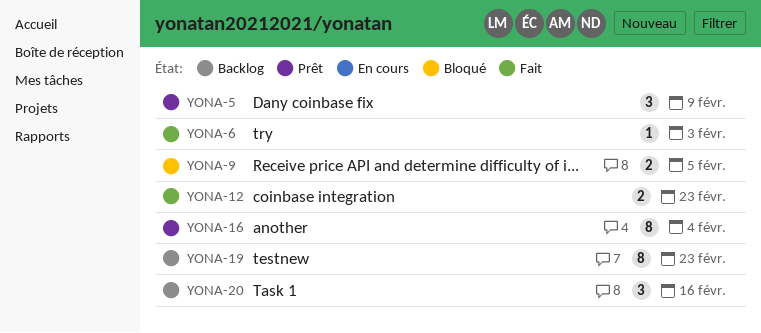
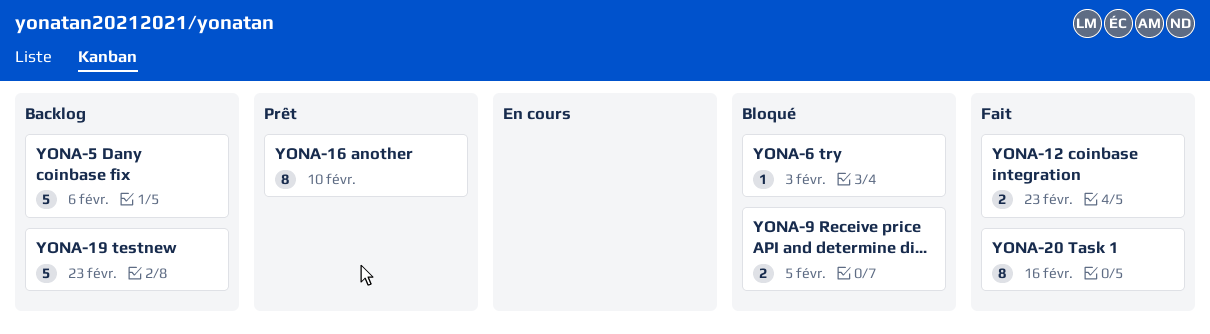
YONA-5, status: Prêt -> Backlog
YONA-5, estimate: 3 -> 5
YONA-5, due: Feb 9 -> Feb 6
YONA-6, status: Fait -> Bloqué
YONA-16, due: Feb 4 -> Feb 10
YONA-19, estimate: 8 -> 5
YONA-20, status: Backlog -> Fait
YONA-20, estimate: 3 -> 8

